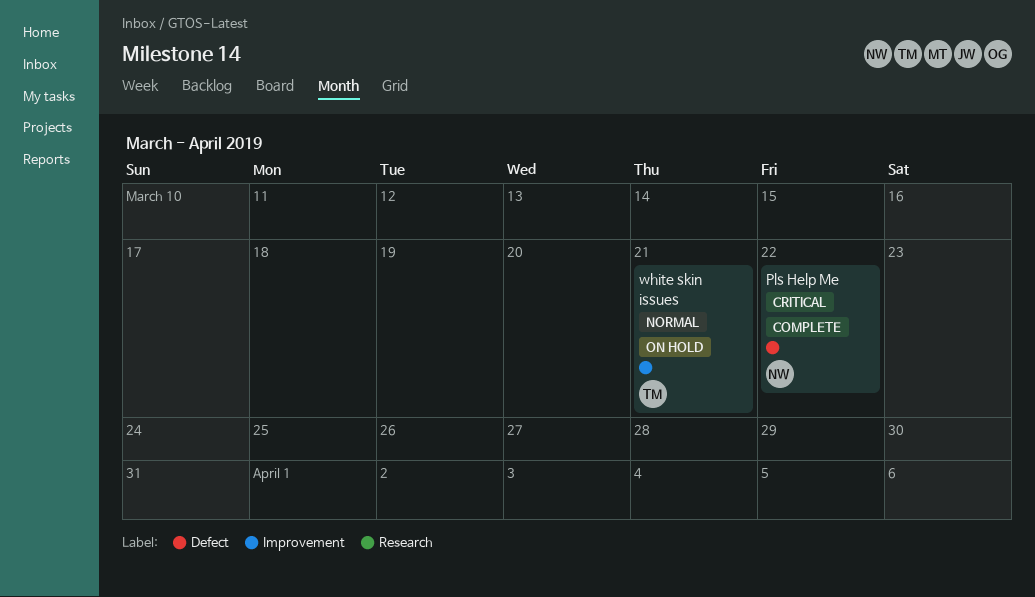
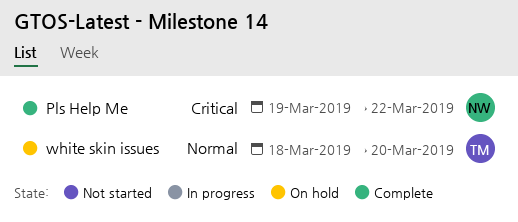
white skin issues, due: Mar 21 -> Mar 20

